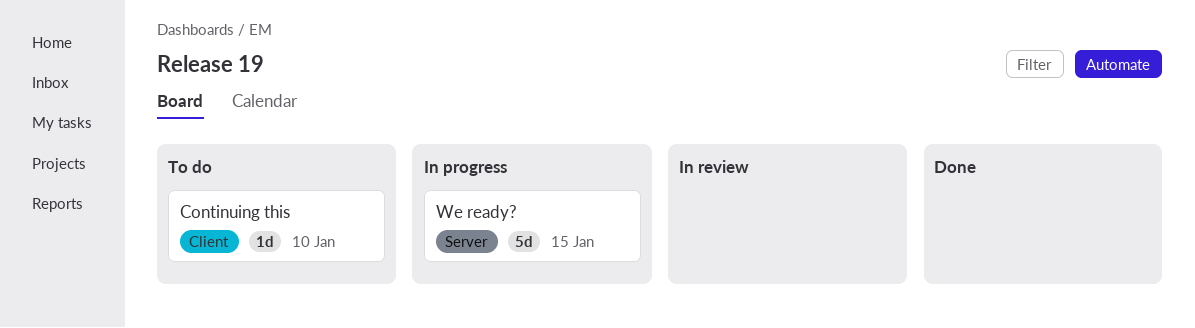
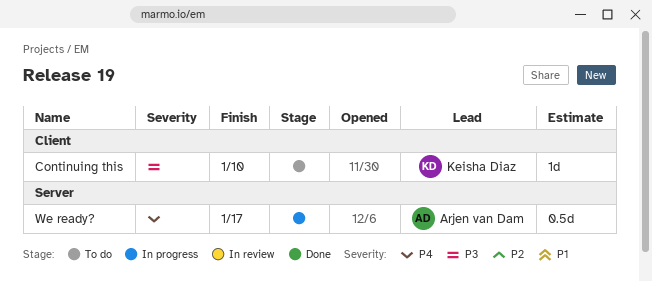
We ready?, estimate: 5d -> 0.5d
We ready?, due: Jan 15 -> Jan 17

